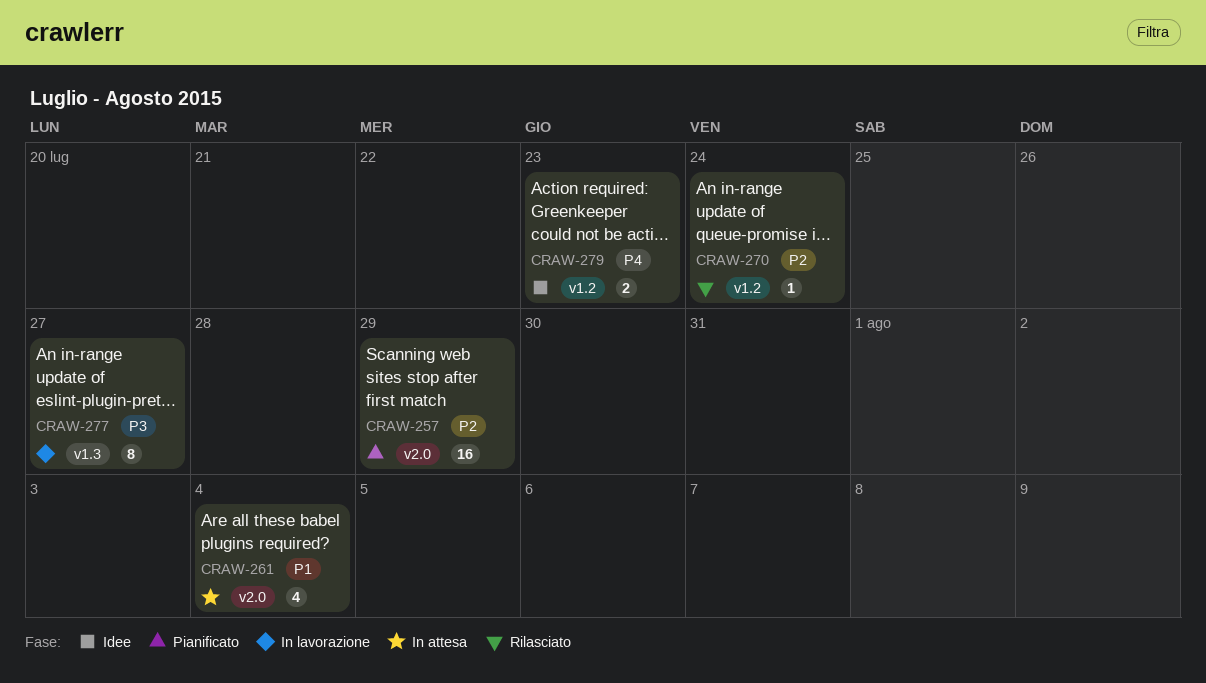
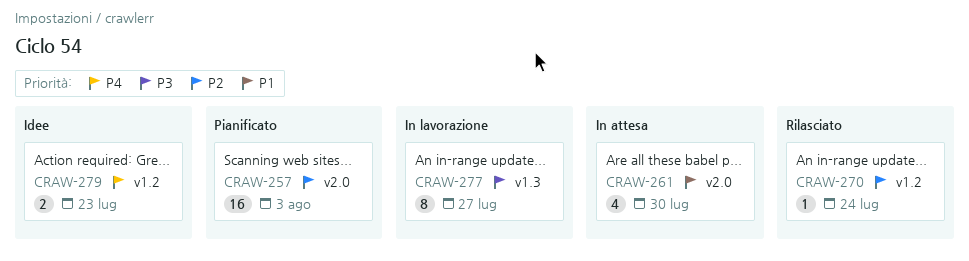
CRAW-257, due: Jul 29 -> Aug 3
CRAW-261, due: Aug 4 -> Jul 30

